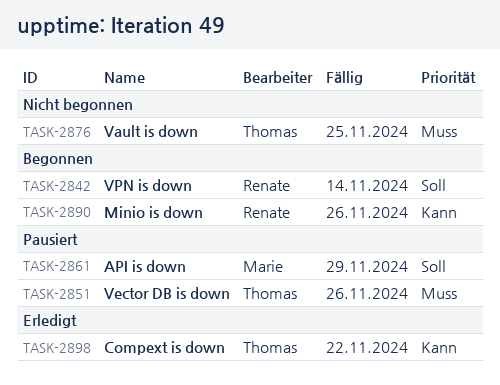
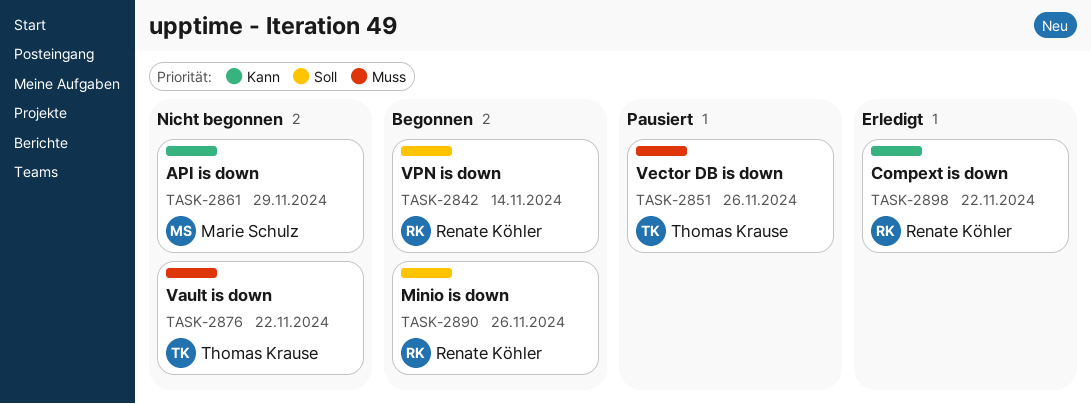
TASK-2861, status: Pausiert -> Nicht begonnen
TASK-2861, priority: Soll -> Kann
TASK-2876, due: Nov 25 -> Nov 22
TASK-2890, priority: Kann -> Soll
TASK-2898, owner: Thomas Krause -> Renate Köhler

